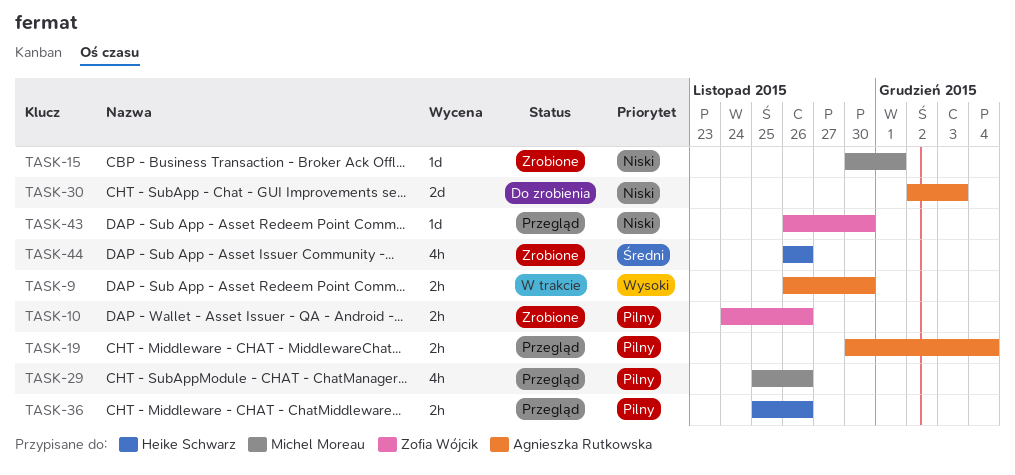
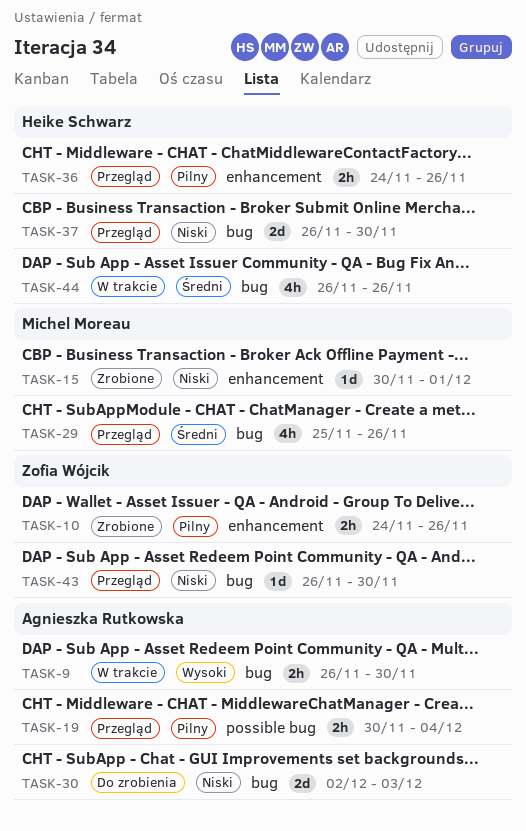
TASK-29, priority: Pilny -> Średni
TASK-36, start: Nov 25 -> Nov 24
TASK-37: none -> present
TASK-44, status: Zrobione -> W trakcie

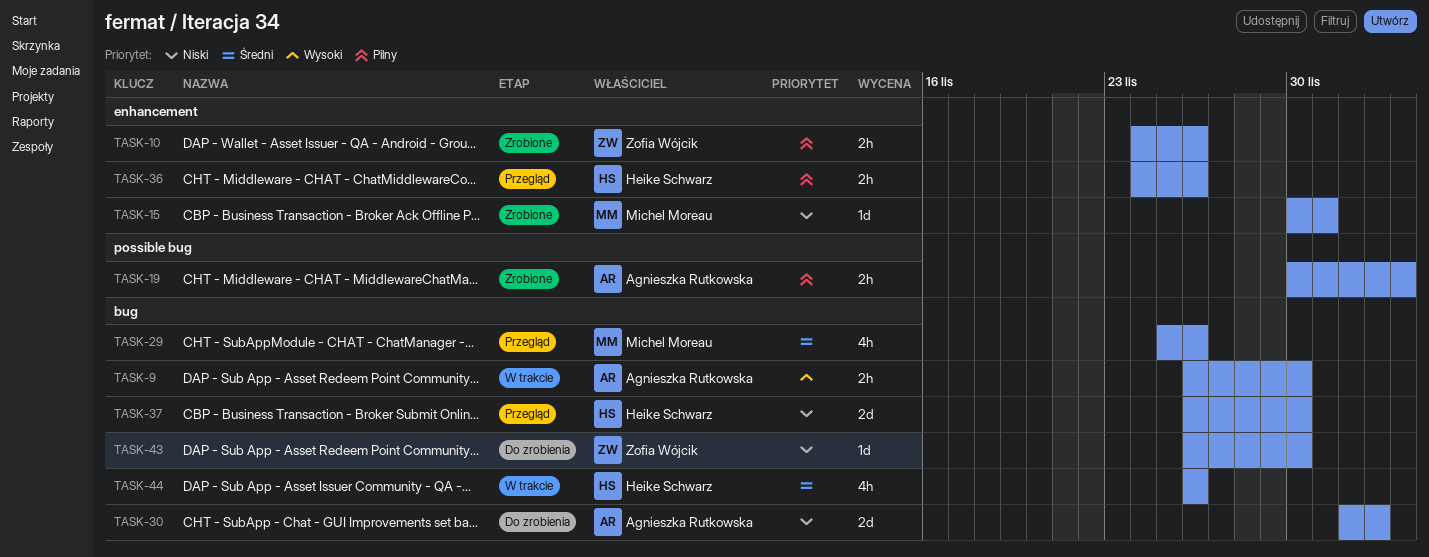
TASK-19, status: Przegląd -> Zrobione
TASK-43, status: Przegląd -> Do zrobienia

